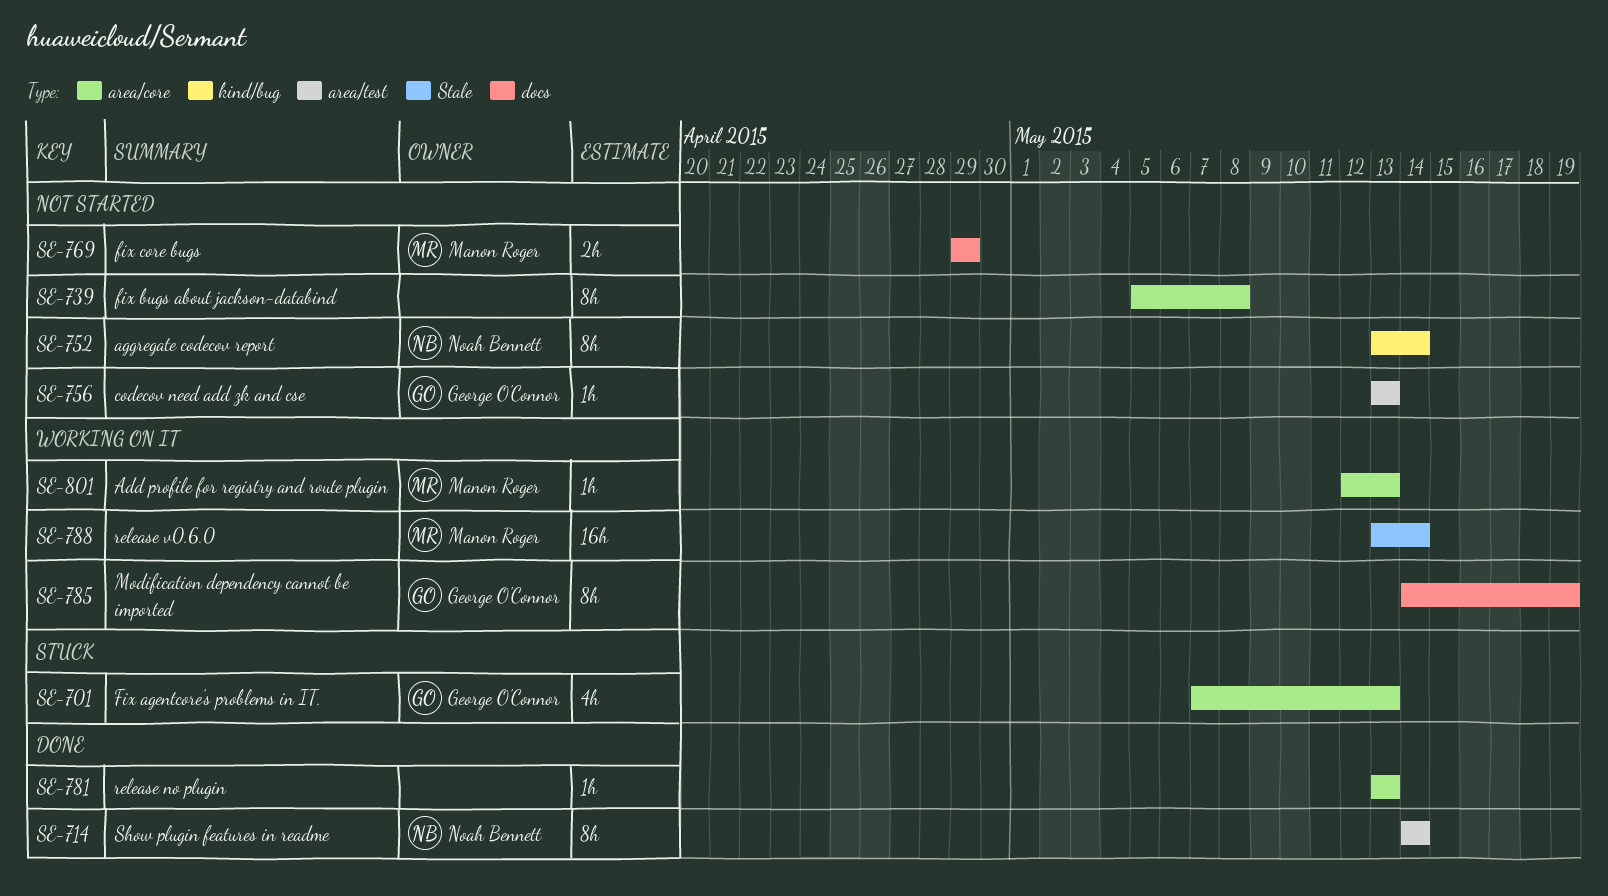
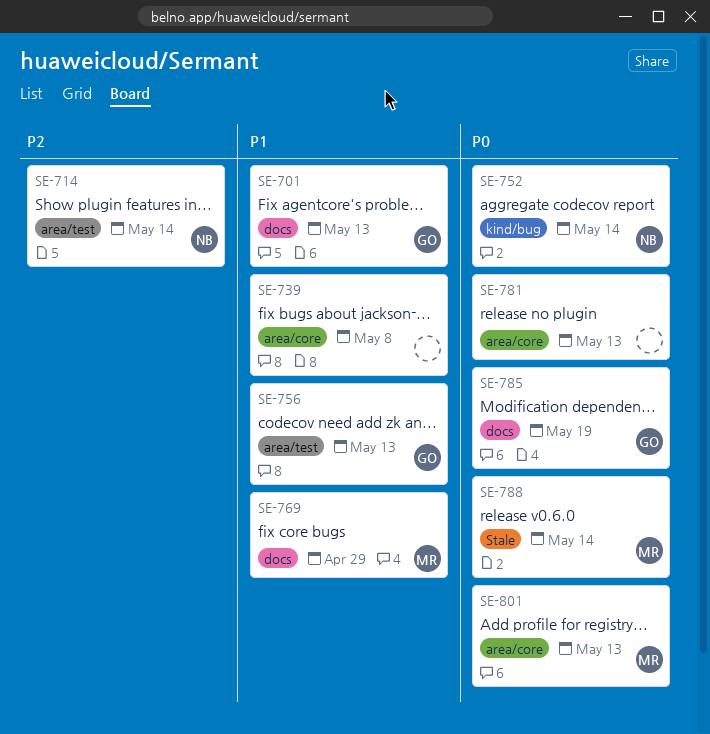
SE-701, label: area/core -> docs

